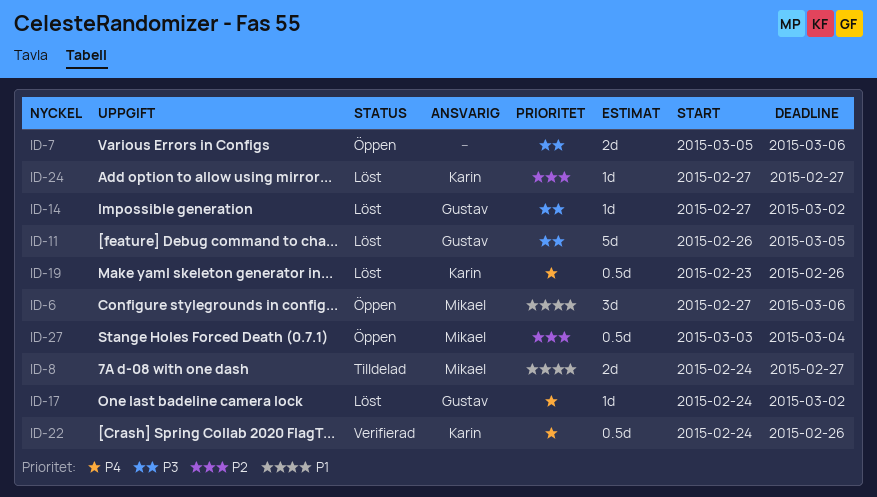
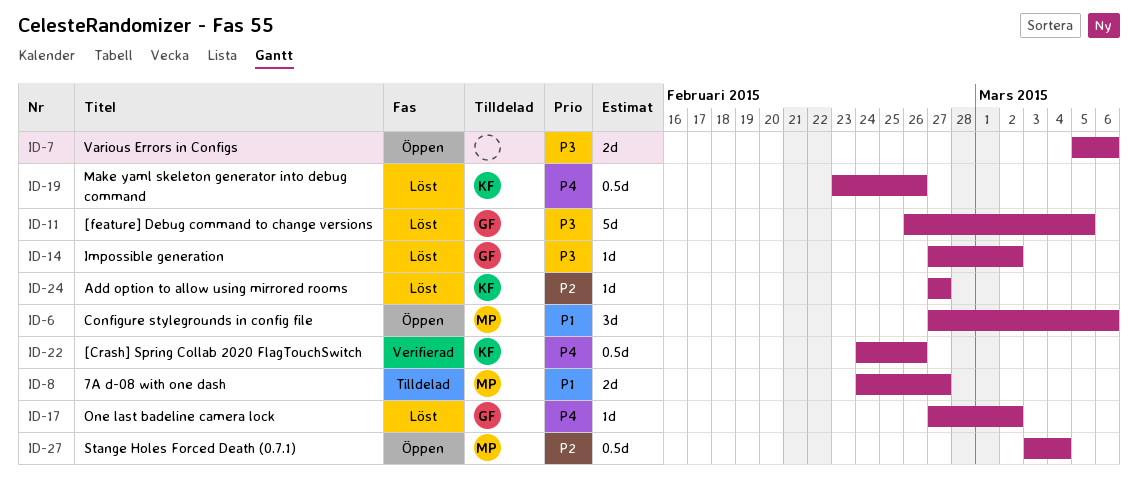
ID-17, start: Feb 24 -> Feb 27

